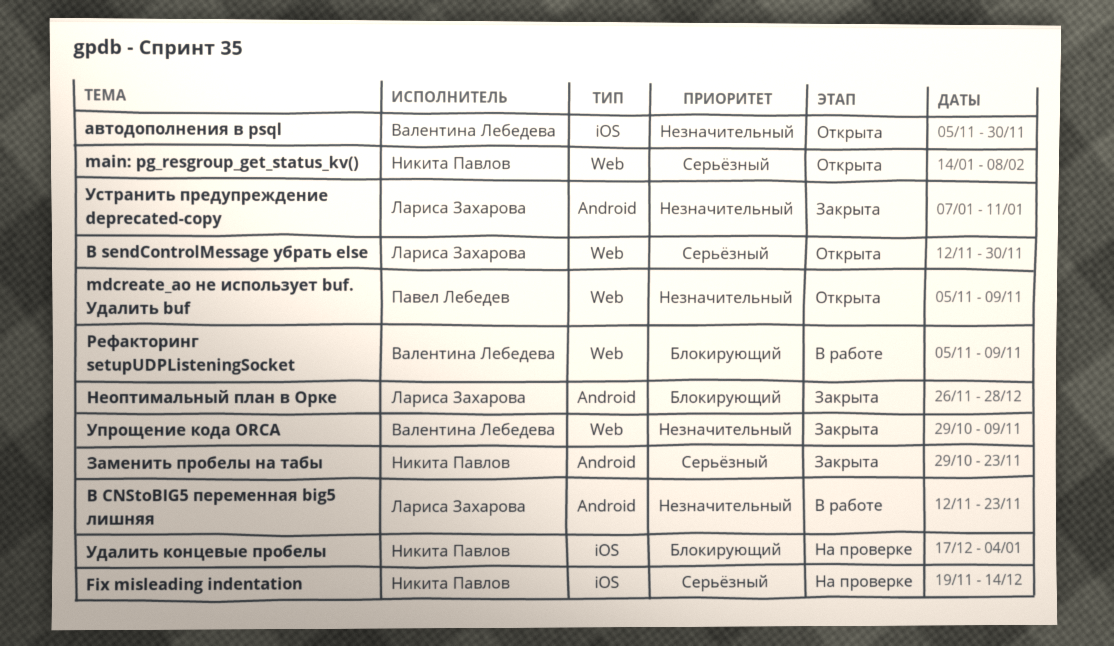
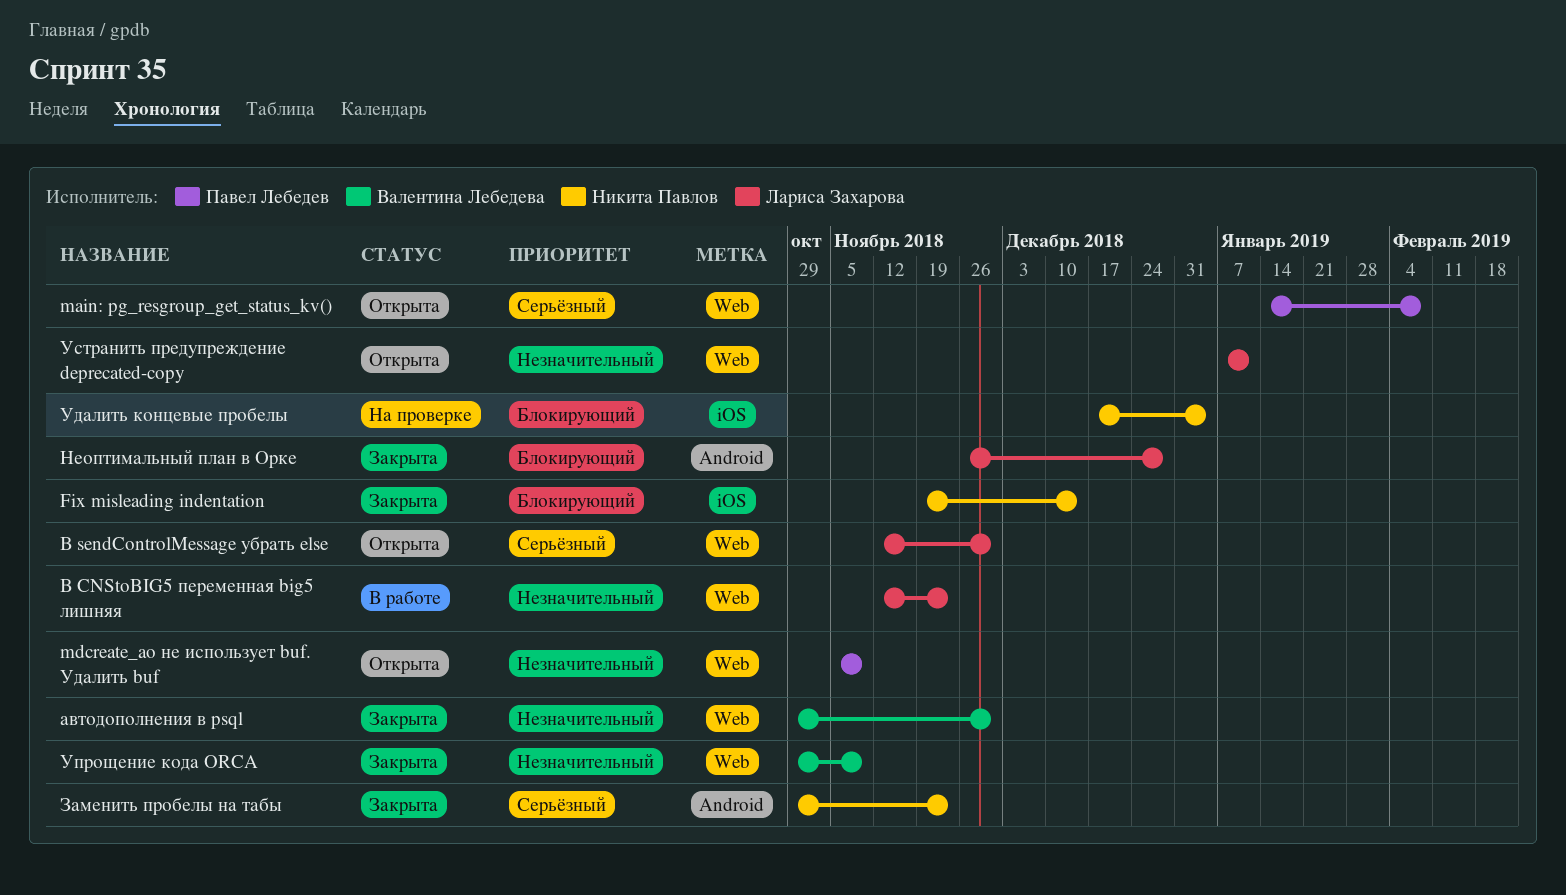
Fix misleading indentation, status: На проверке -> Закрыта
Fix misleading indentation, priority: Серьёзный -> Блокирующий
main: pg_resgroup_get_status_kv(), owner: Никита Павлов -> Павел Лебедев
автодополнения в psql, status: Открыта -> Закрыта
автодополнения в psql, label: iOS -> Web
автодополнения в psql, start: Nov 5 -> Oct 29
В CNStoBIG5 переменная big5 лишняя, label: Android -> Web
Рефакторинг setupUDPListeningSocket: present -> none
Устранить предупреждение deprecated-copy, status: Закрыта -> Открыта
Устранить предупреждение deprecated-copy, label: Android -> Web

